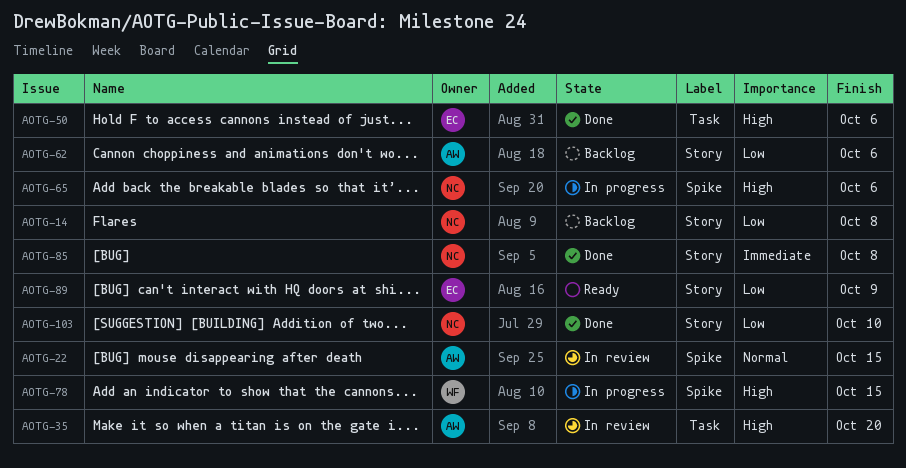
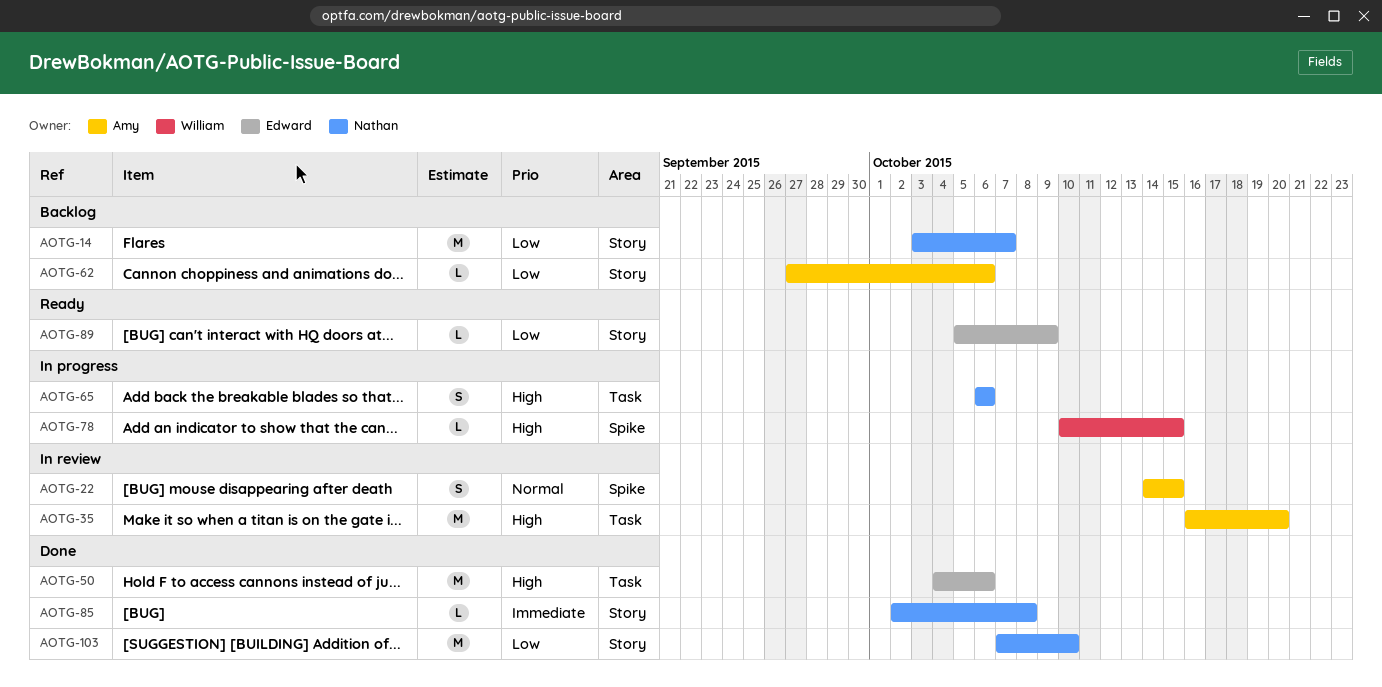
AOTG-14, due: Oct 8 -> Oct 7
AOTG-65, label: Spike -> Task

